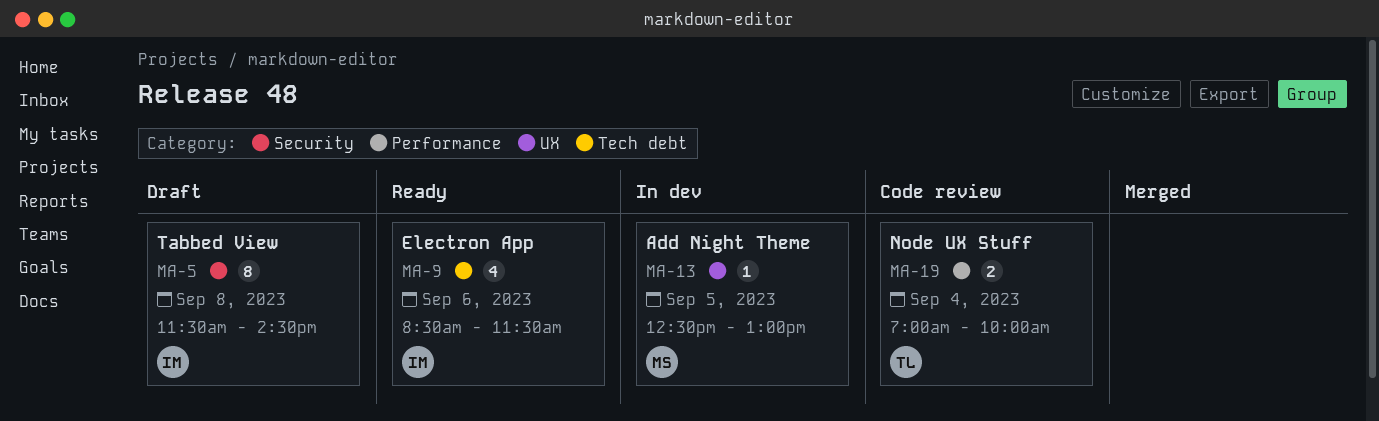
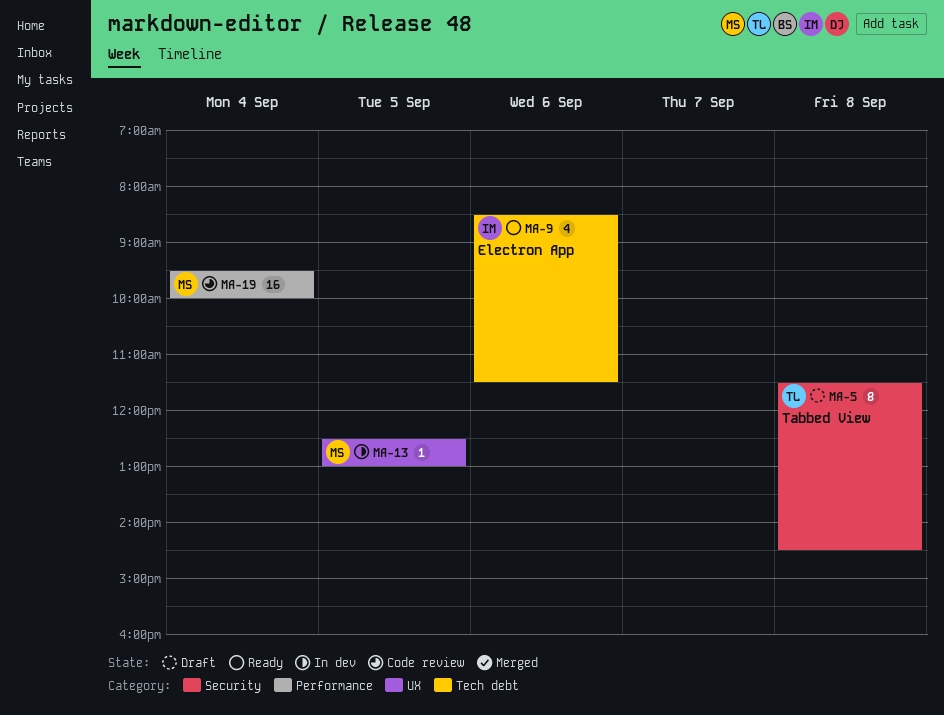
MA-5, owner: IM -> TL
MA-19, owner: TL -> MS
MA-19, estimate: 2 -> 16
MA-19, begins: 07:00 -> 09:30

